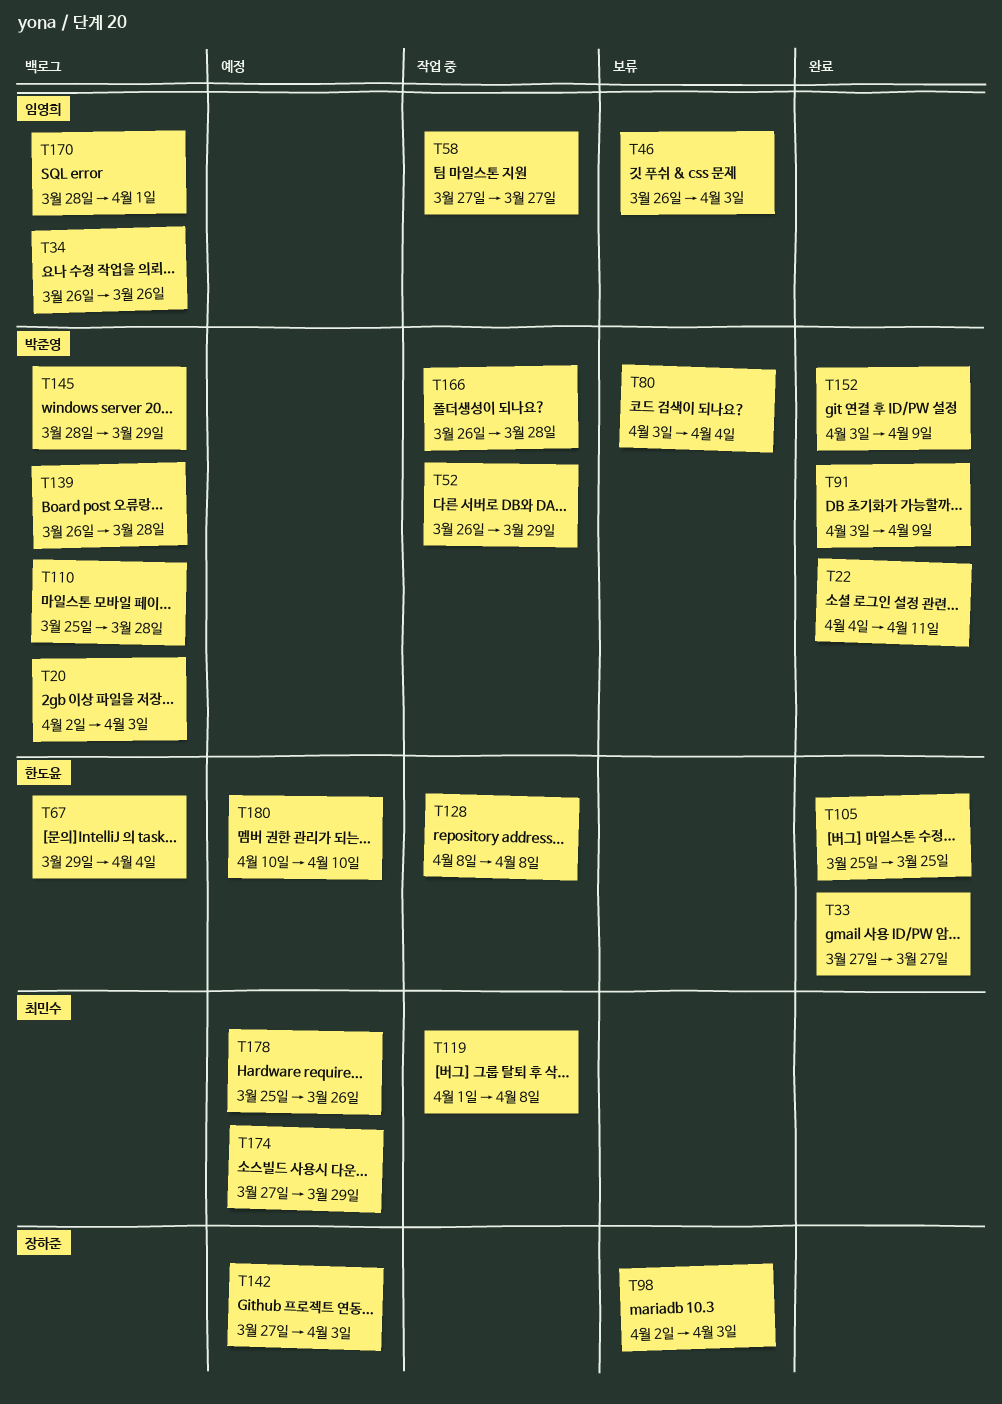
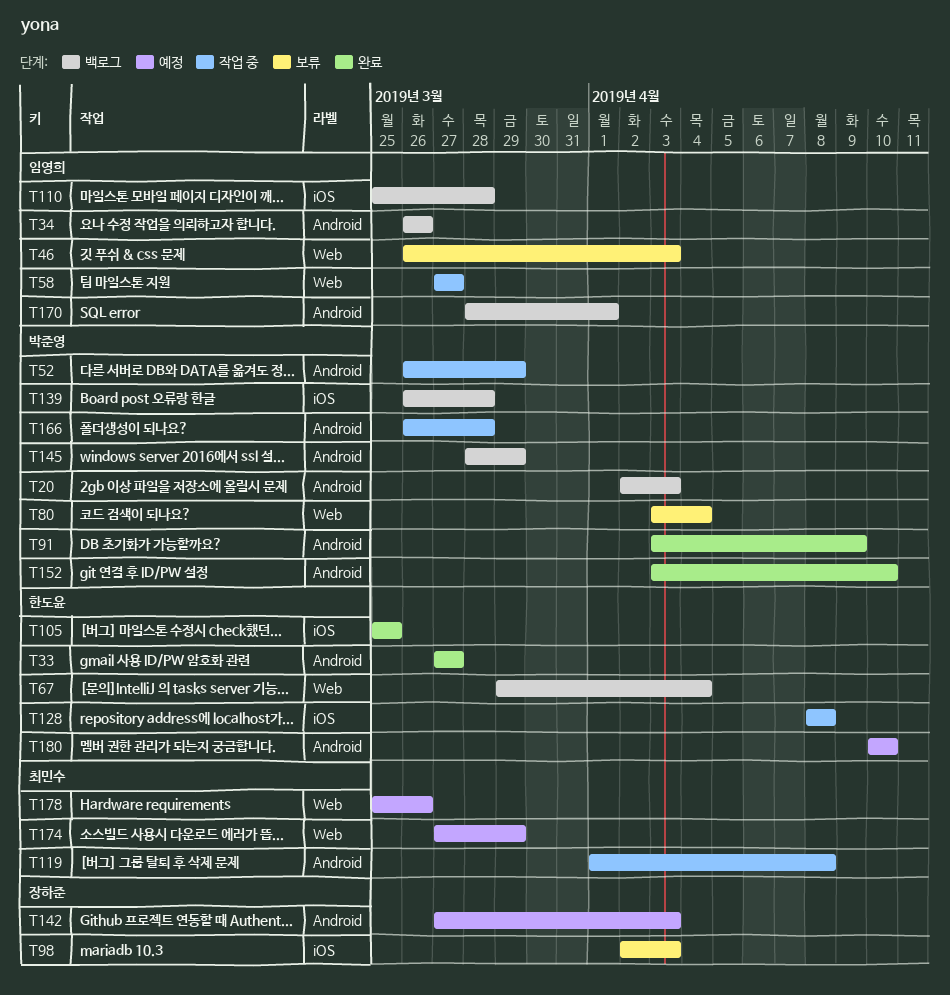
T22: present -> none
T110, owner: 박준영 -> 임영희
T152, due: Apr 9 -> Apr 10

